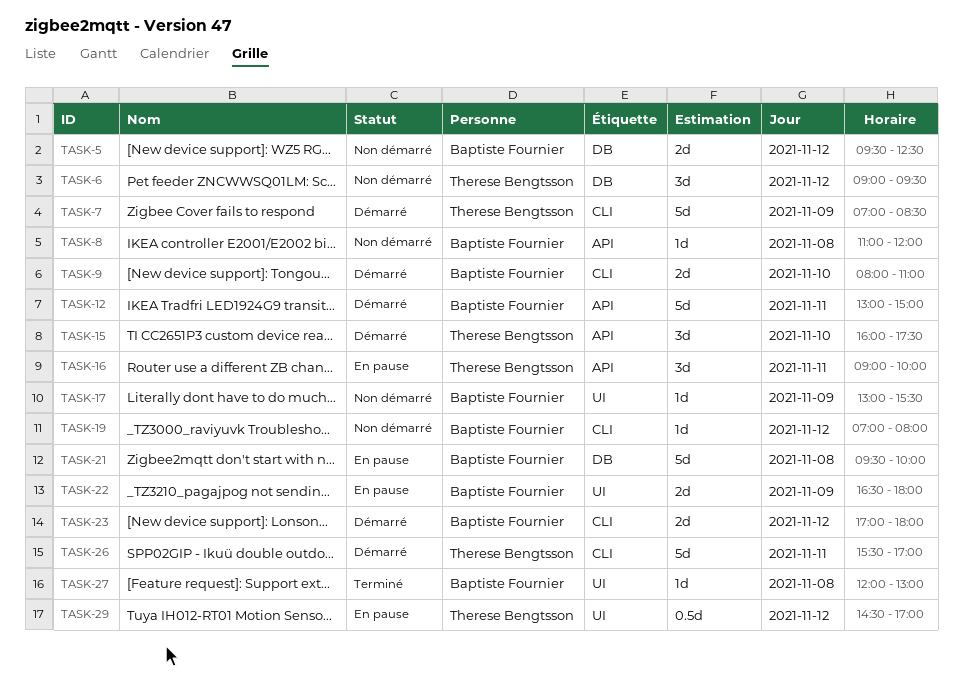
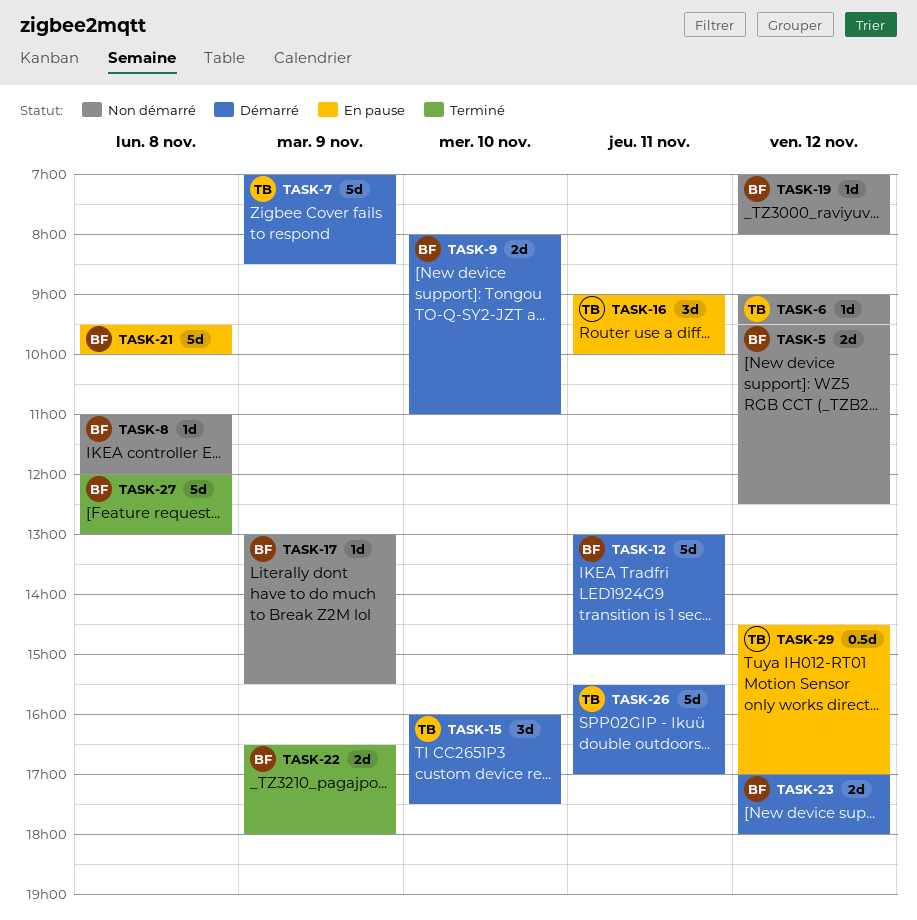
TASK-6, estimate: 3d -> 1d
TASK-22, status: En pause -> Terminé
TASK-27, estimate: 1d -> 5d

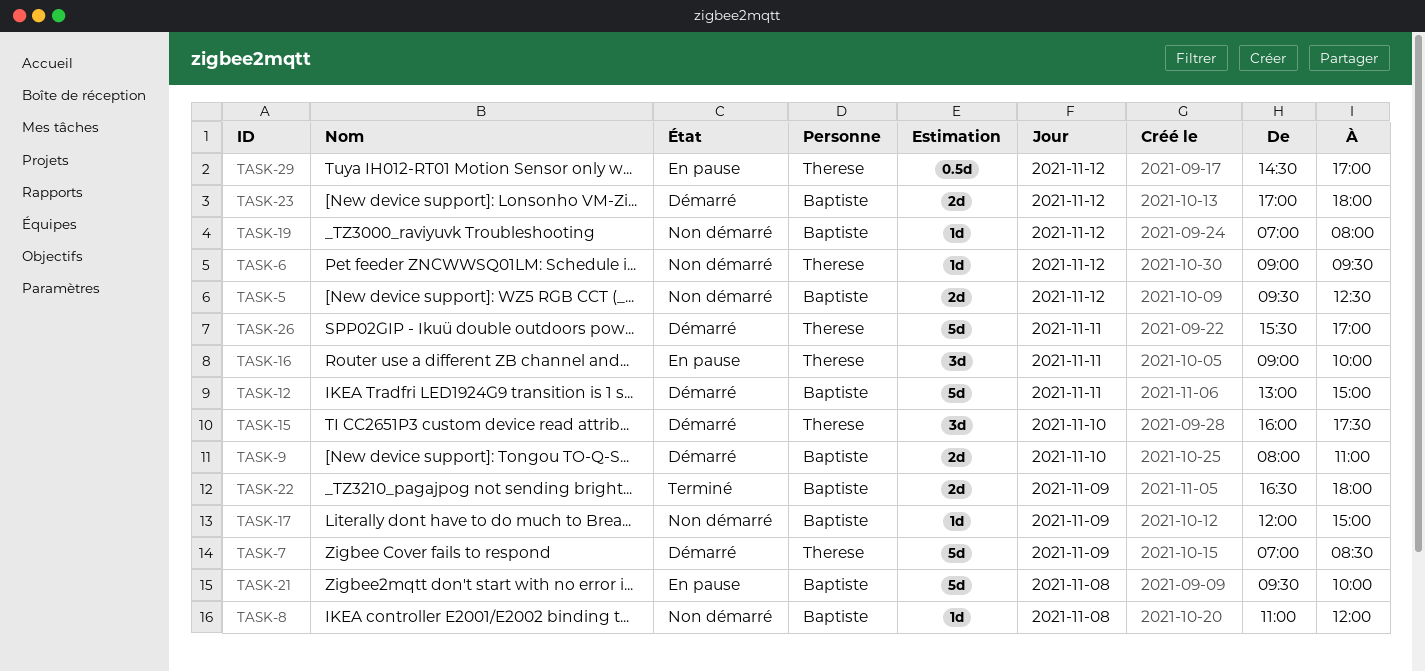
TASK-17, begins: 13:00 -> 12:00
TASK-17, ends: 15:30 -> 15:00
TASK-27: present -> none

